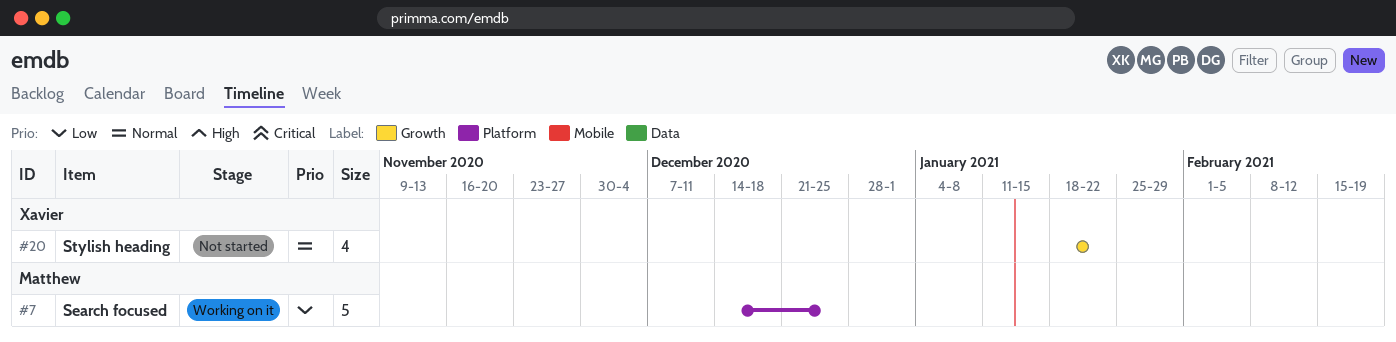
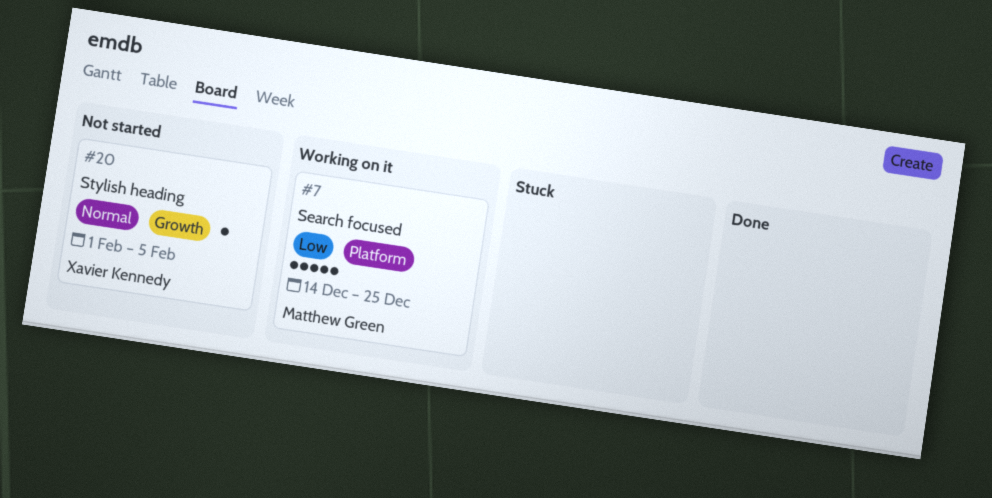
#20, estimate: 4 -> 1
#20, start: Jan 18 -> Feb 1
#20, due: Jan 22 -> Feb 5

